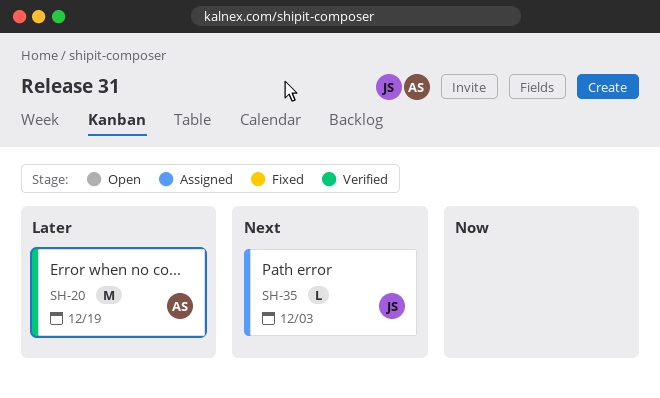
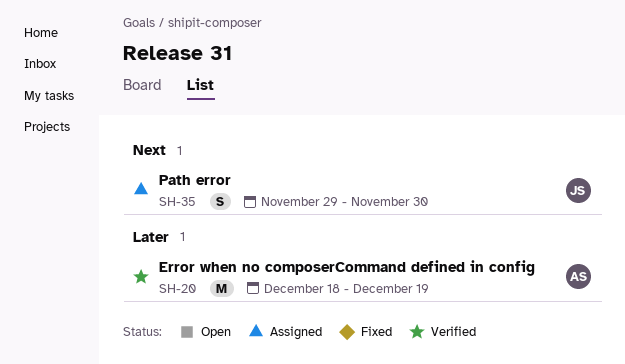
SH-35, estimate: L -> S
SH-35, due: Dec 3 -> Nov 30

